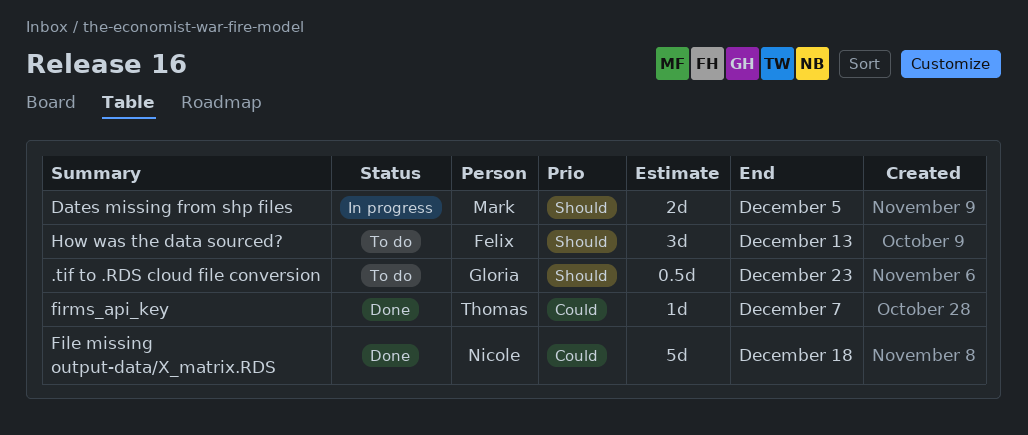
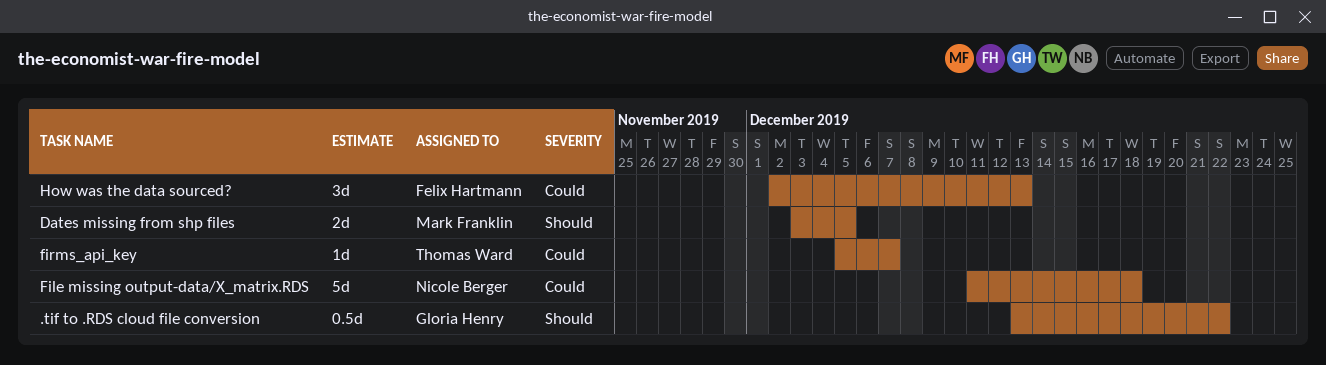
.tif to .RDS cloud file conversion, due: Dec 23 -> Dec 22
How was the data sourced?, priority: Should -> Could

